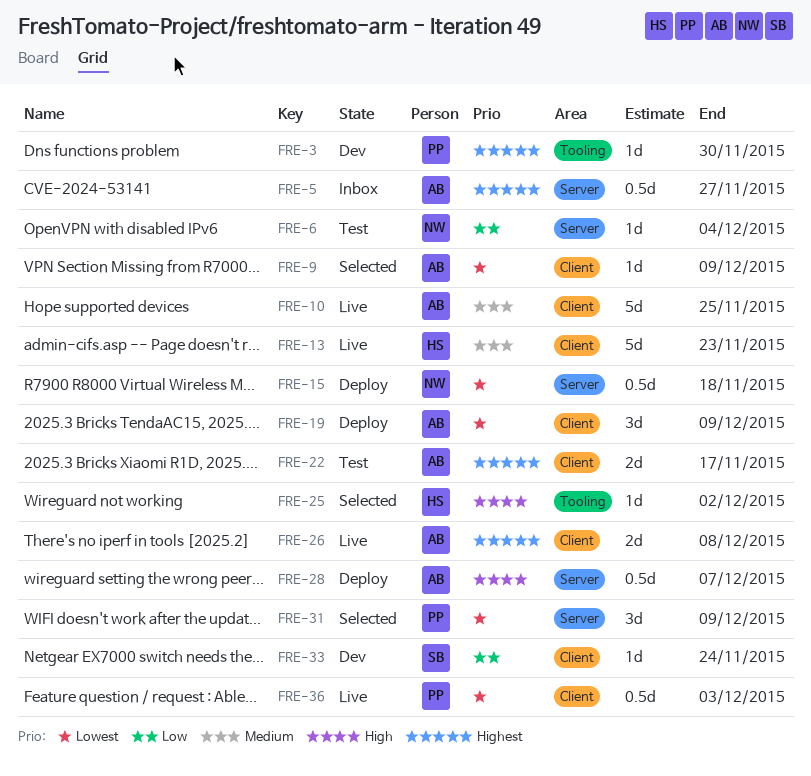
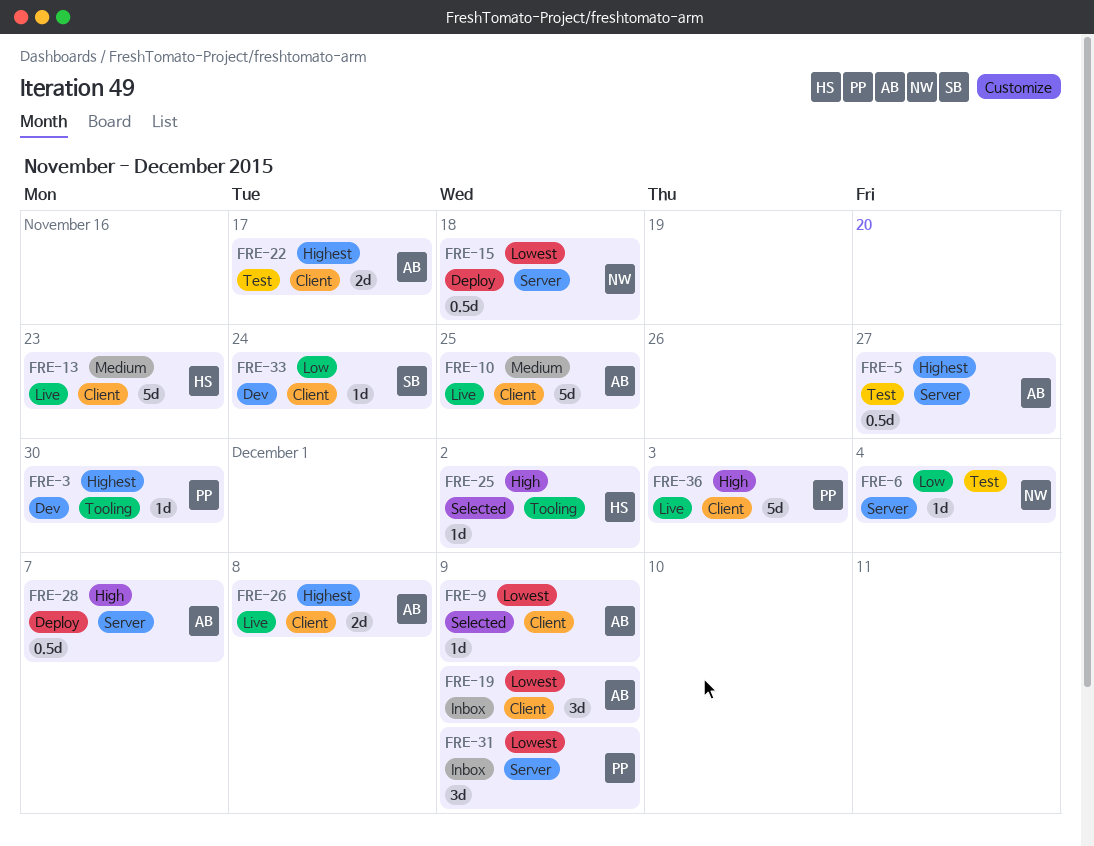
FRE-5, status: Inbox -> Test
FRE-19, status: Deploy -> Inbox
FRE-31, status: Selected -> Inbox
FRE-36, priority: Lowest -> High
FRE-36, estimate: 0.5d -> 5d

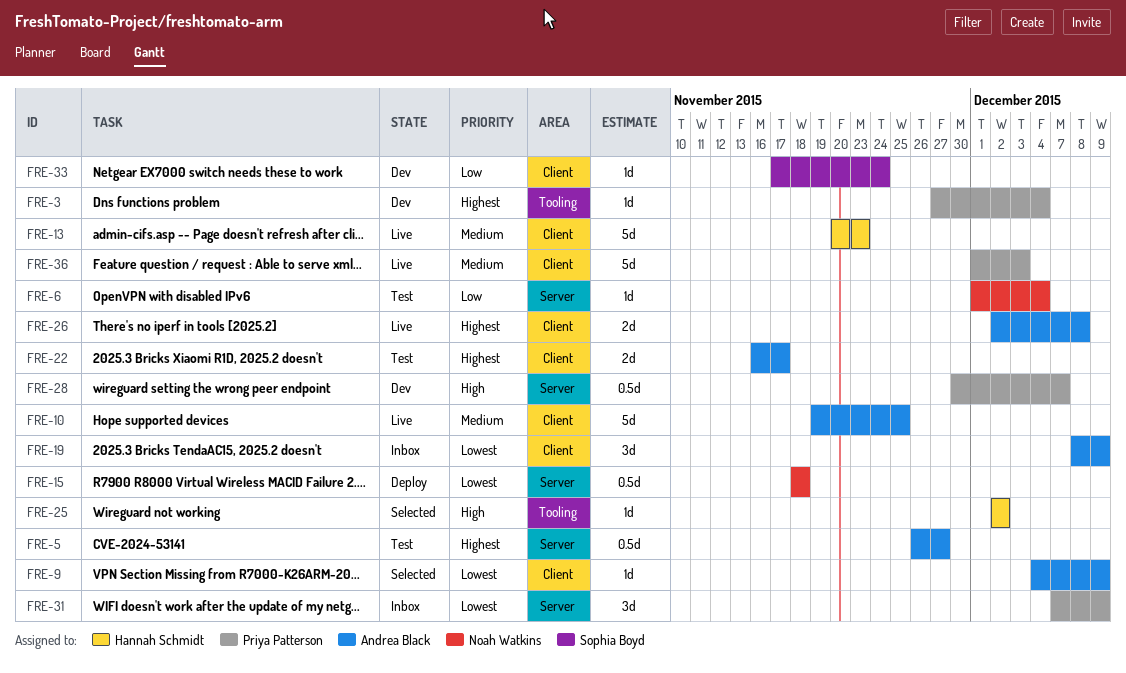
FRE-3, due: Nov 30 -> Dec 4
FRE-28, status: Deploy -> Dev
FRE-28, owner: Andrea Black -> Priya Patterson
FRE-36, priority: High -> Medium

